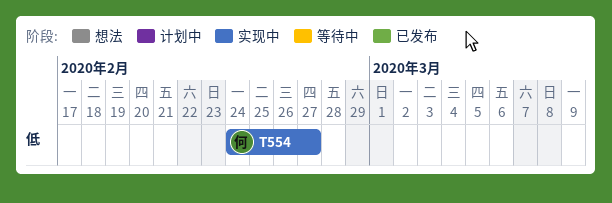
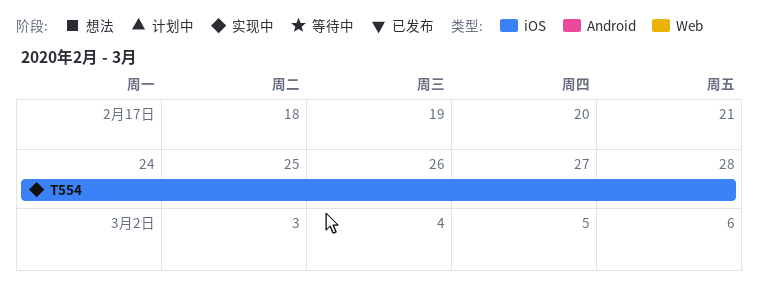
T554, due: Feb 27 -> Feb 28

